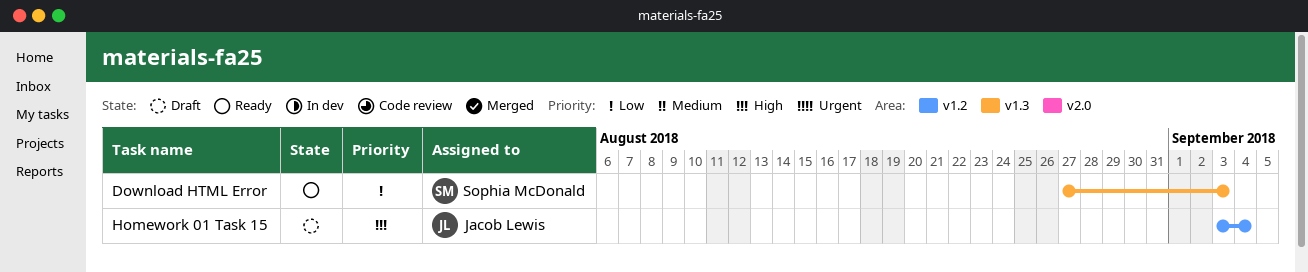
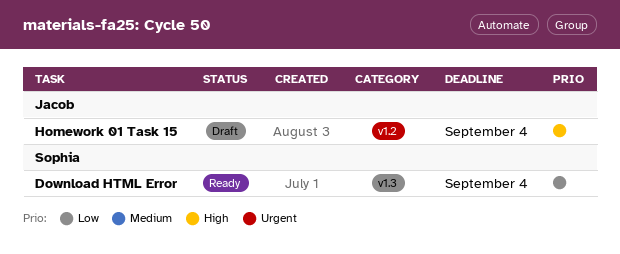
Download HTML Error, due: Sep 3 -> Sep 4

